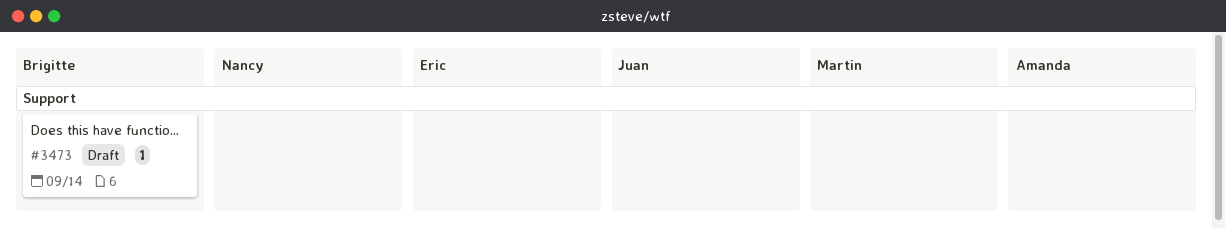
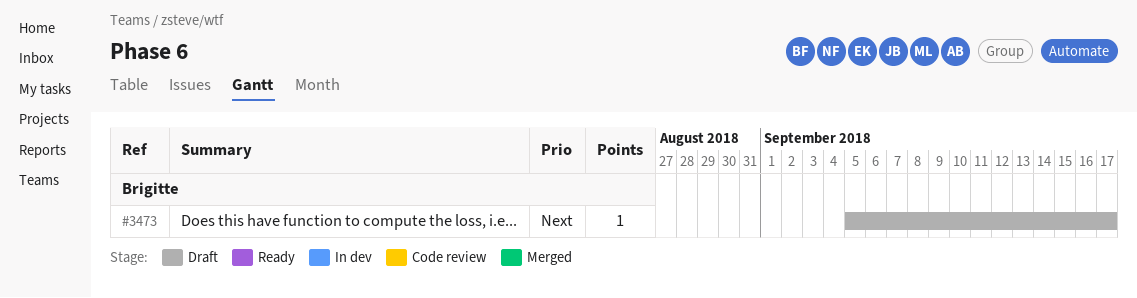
#3473, due: Sep 14 -> Sep 17

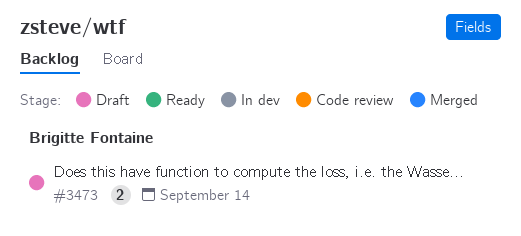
#3473, estimate: 1 -> 2
#3473, due: Sep 17 -> Sep 14

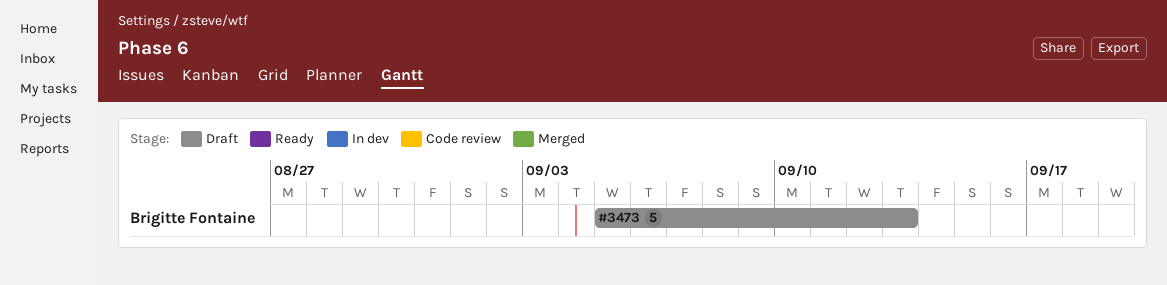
#3473, estimate: 2 -> 5
#3473, due: Sep 14 -> Sep 13

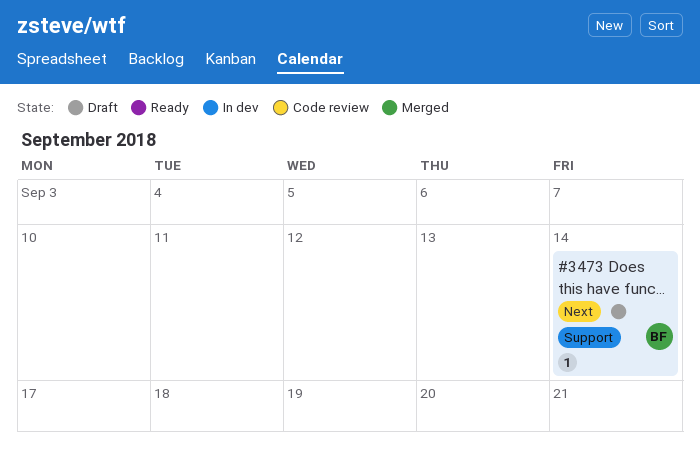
#3473, estimate: 5 -> 1
#3473, due: Sep 13 -> Sep 14

